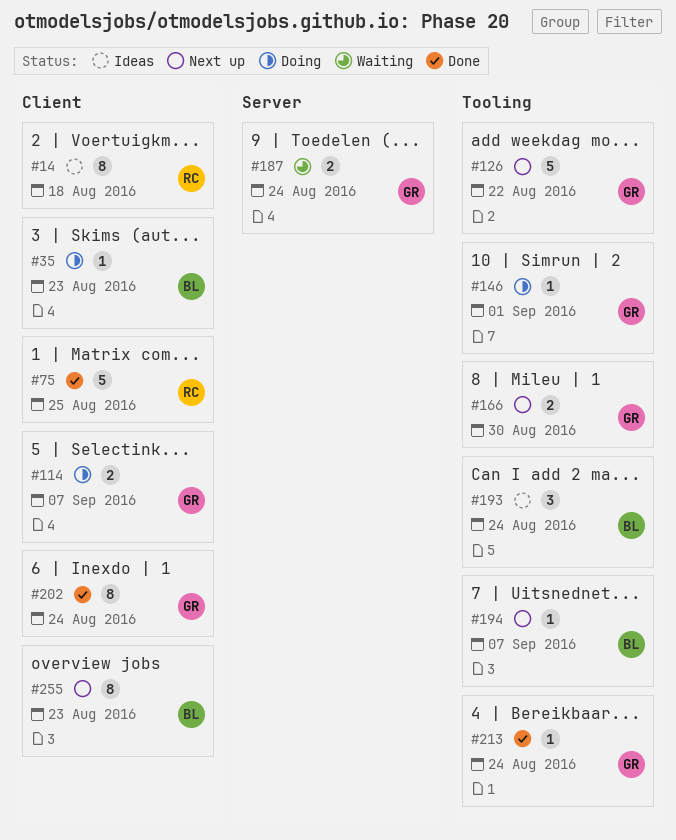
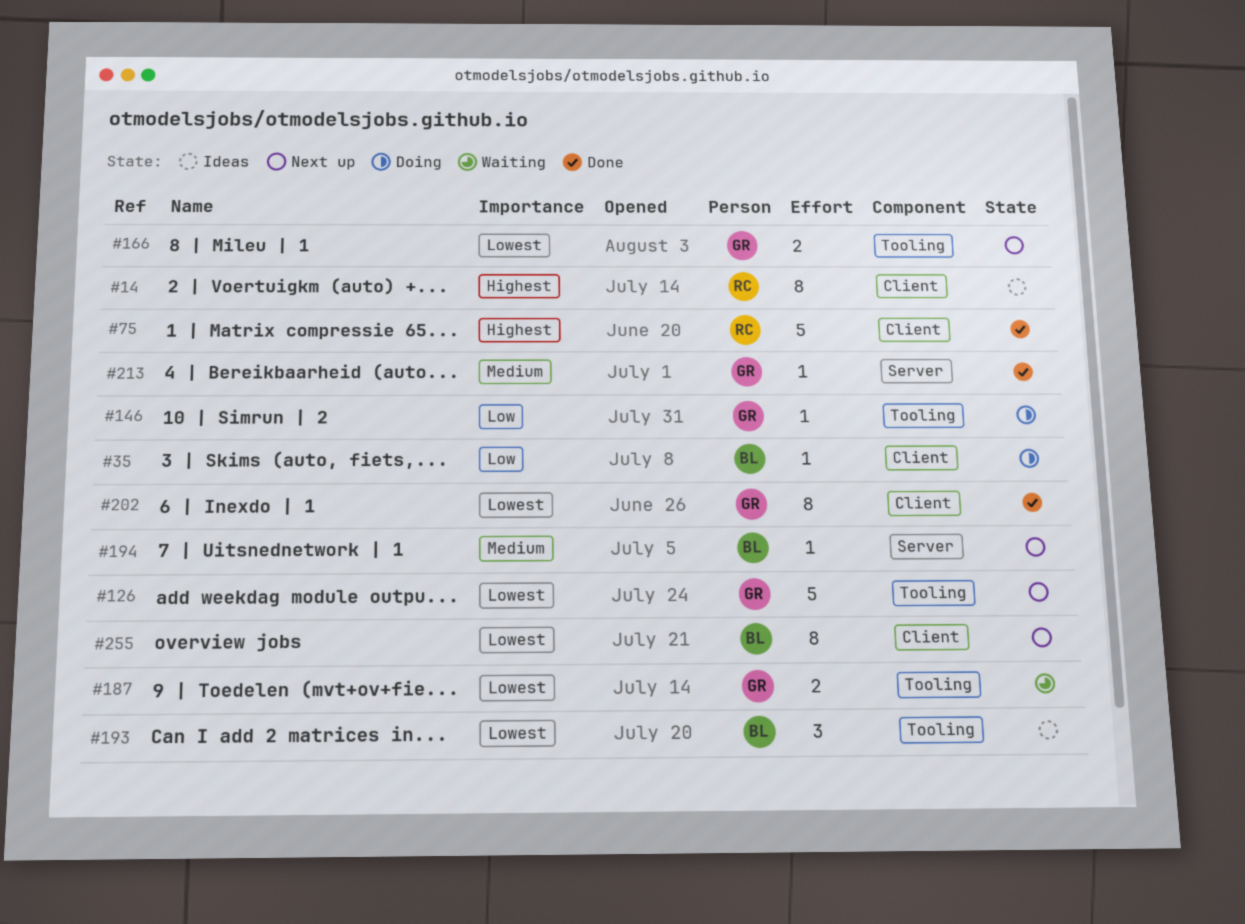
#114: present -> none
#187, label: Server -> Tooling
#194, label: Tooling -> Server
#213, label: Tooling -> Server

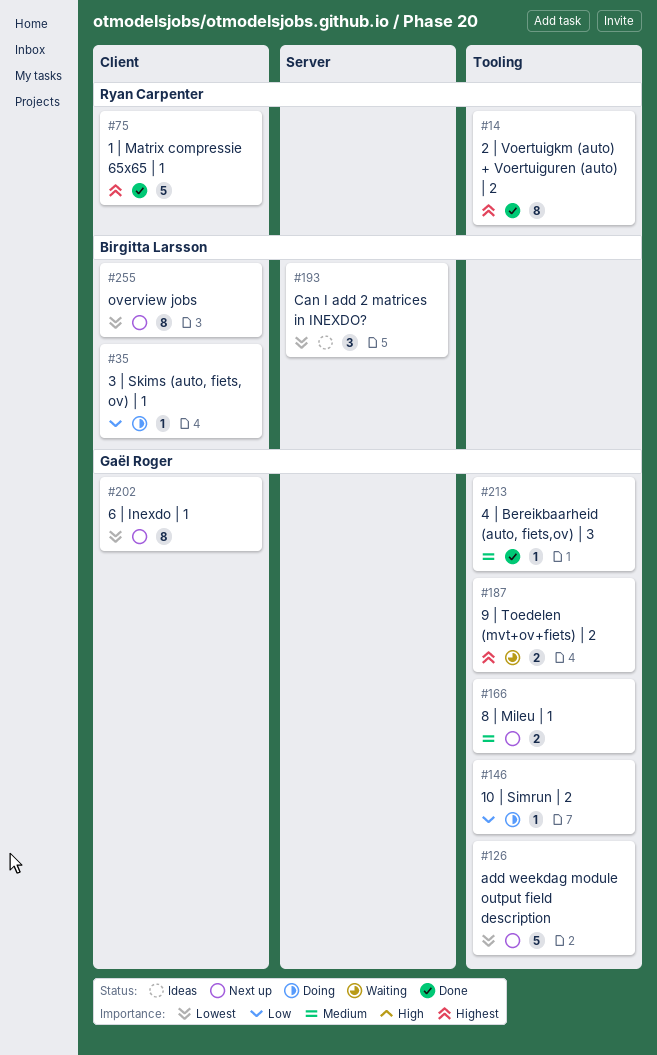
#14, status: Ideas -> Done
#14, label: Client -> Tooling
#166, priority: Lowest -> Medium
#187, priority: Lowest -> Highest
#193, label: Tooling -> Server
#194: present -> none
#202, status: Done -> Next up
#213, label: Server -> Tooling

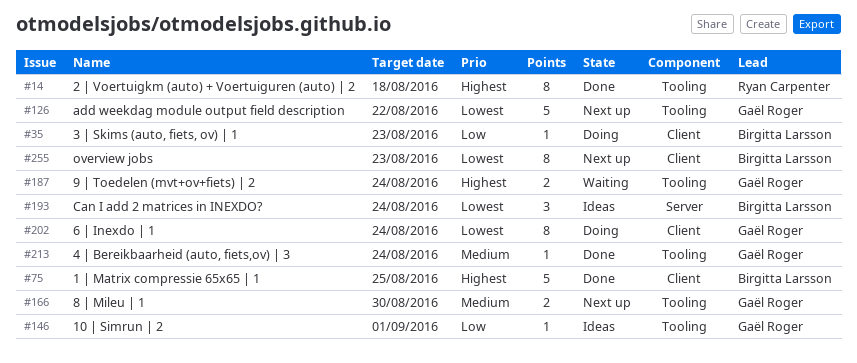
#75, owner: Ryan Carpenter -> Birgitta Larsson
#146, status: Doing -> Ideas
#202, status: Next up -> Doing

